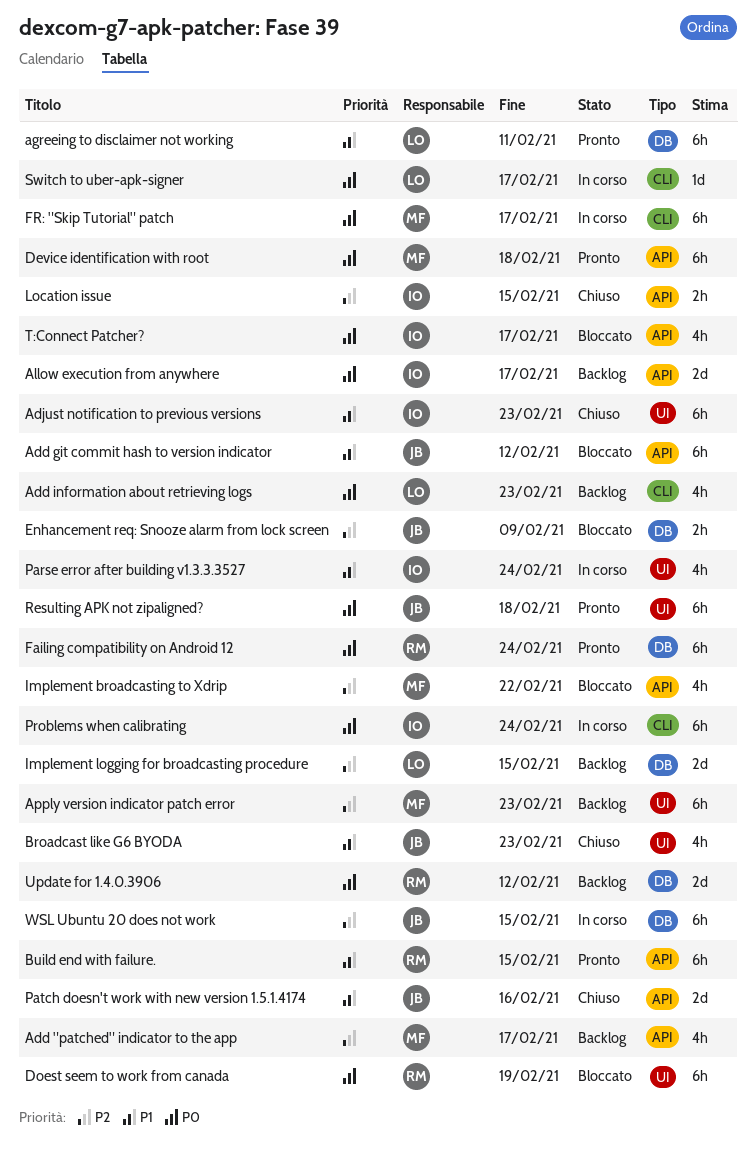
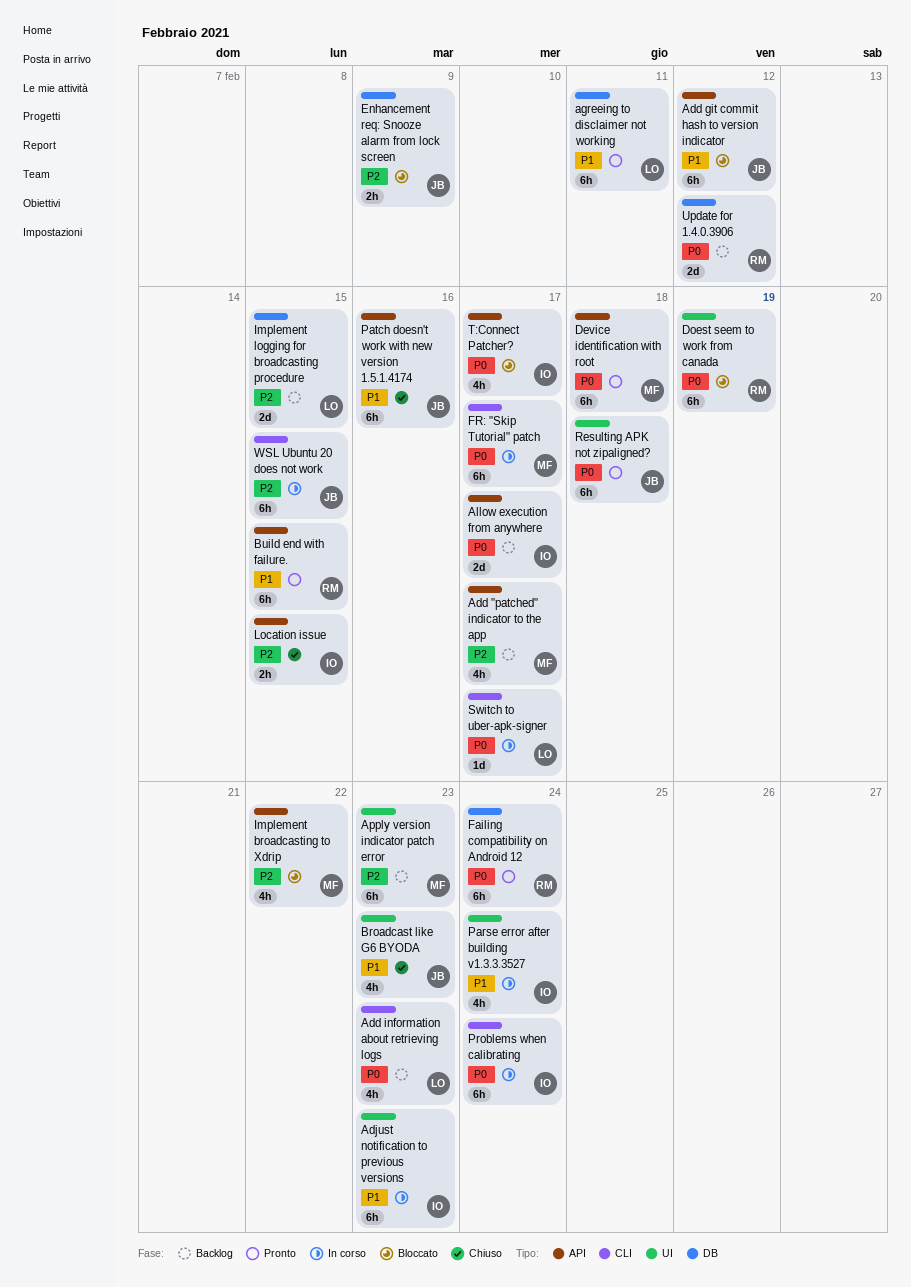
Adjust notification to previous versions, status: Chiuso -> In corso
Patch doesn't work with new version 1.5.1.4174, estimate: 2d -> 6h
WSL Ubuntu 20 does not work, label: DB -> CLI

